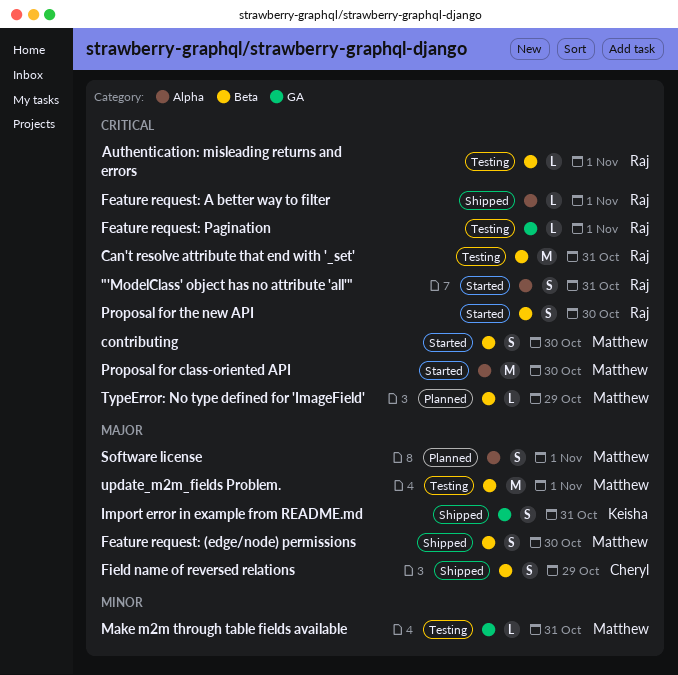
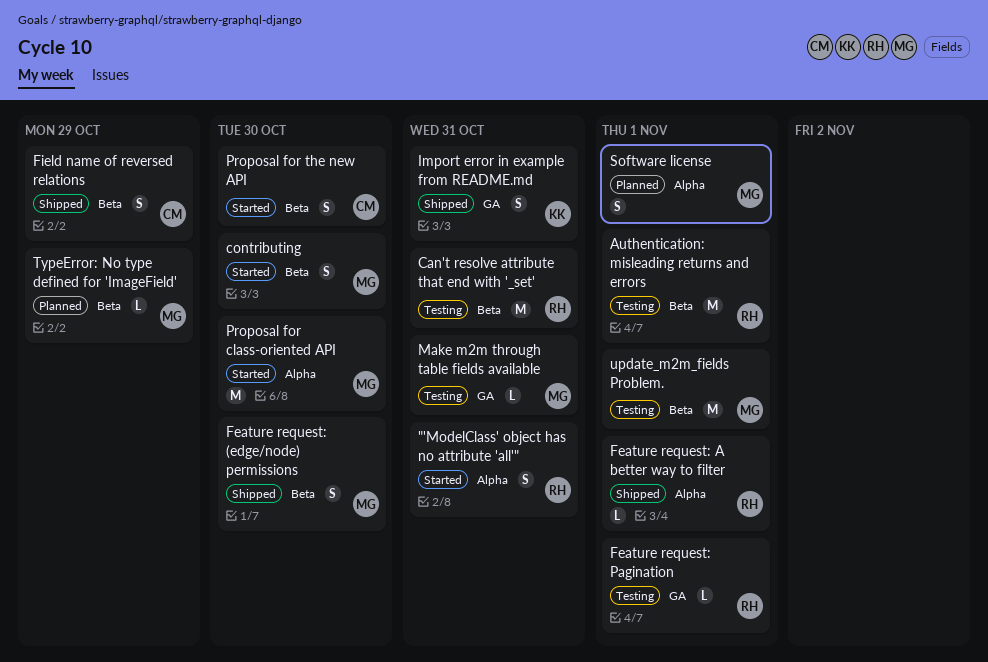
Authentication: misleading returns and errors, estimate: L -> M
Proposal for the new API, owner: Raj -> Cheryl

